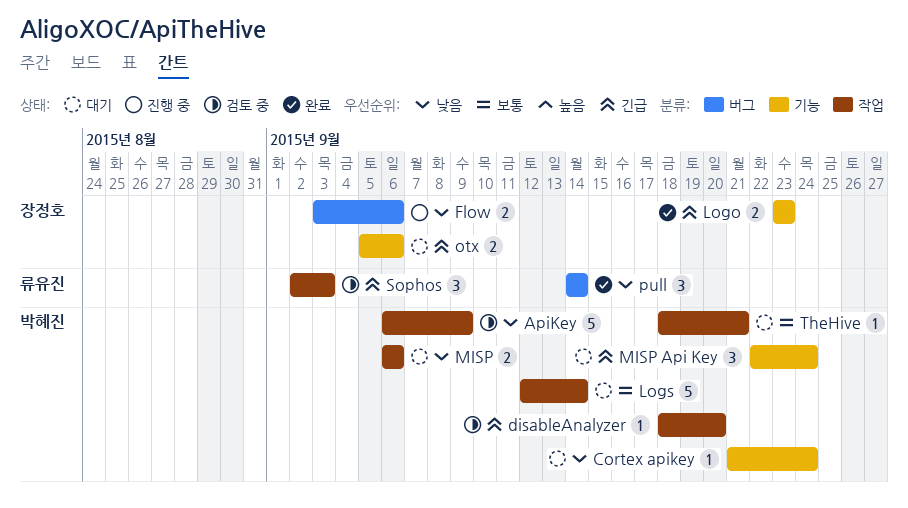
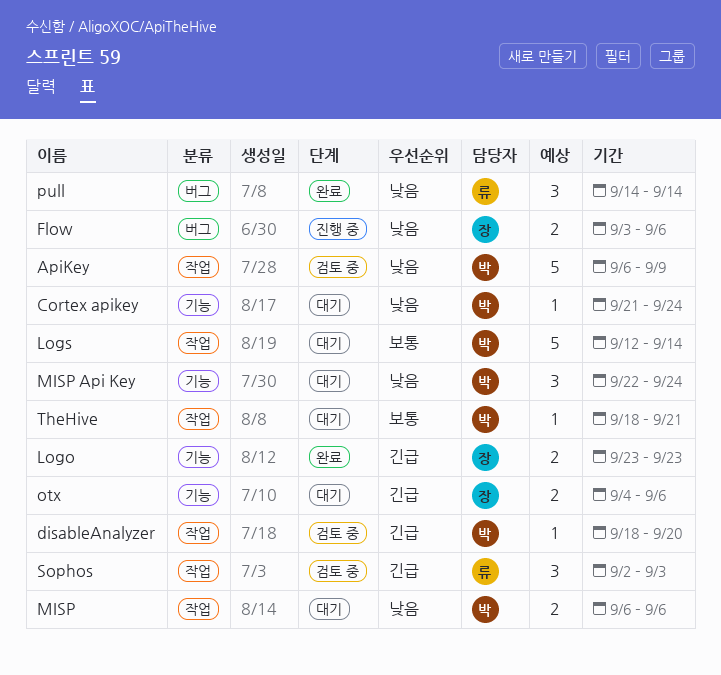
MISP Api Key, priority: 긴급 -> 낮음
otx, start: Sep 5 -> Sep 4

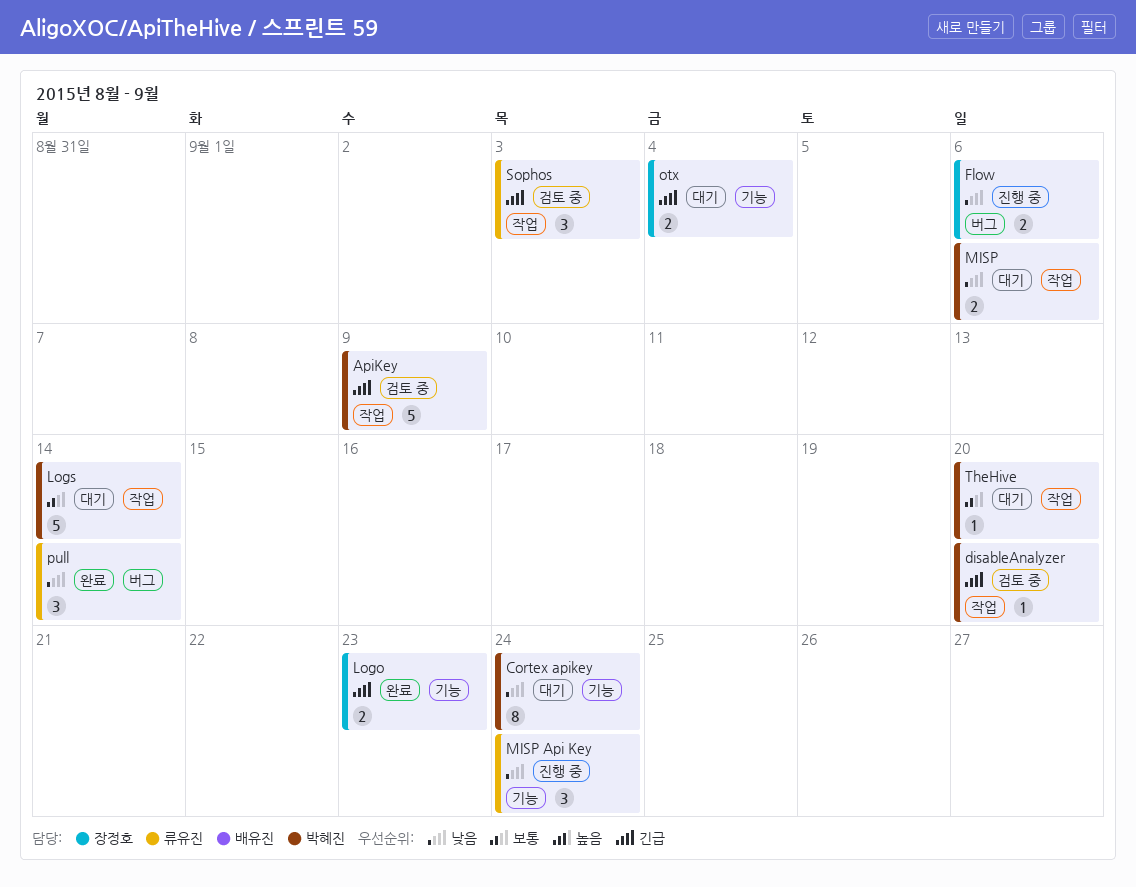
ApiKey, priority: 낮음 -> 긴급
Cortex apikey, estimate: 1 -> 8
MISP Api Key, status: 대기 -> 진행 중
MISP Api Key, owner: 박혜진 -> 류유진
otx, due: Sep 6 -> Sep 4
TheHive, due: Sep 21 -> Sep 20

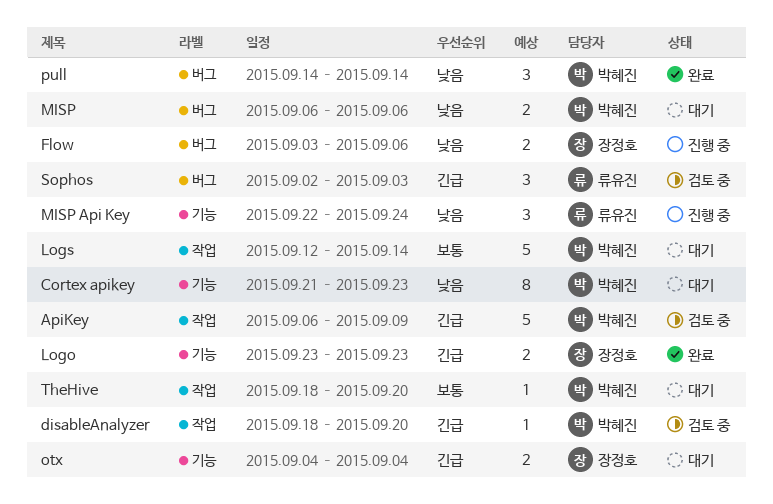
Cortex apikey, due: Sep 24 -> Sep 23
MISP, label: 작업 -> 버그
pull, owner: 류유진 -> 박혜진
Sophos, label: 작업 -> 버그

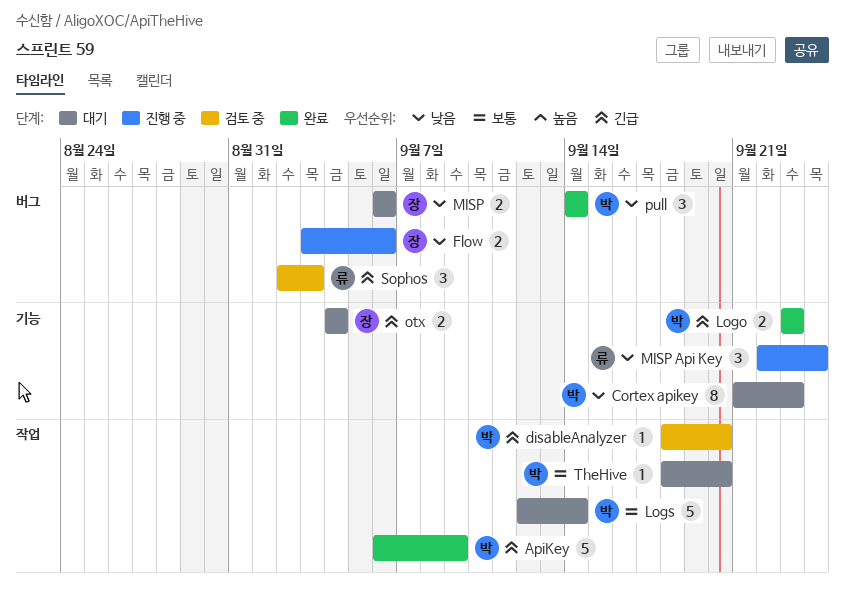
ApiKey, status: 검토 중 -> 완료
Logo, owner: 장정호 -> 박혜진
MISP, owner: 박혜진 -> 장정호

